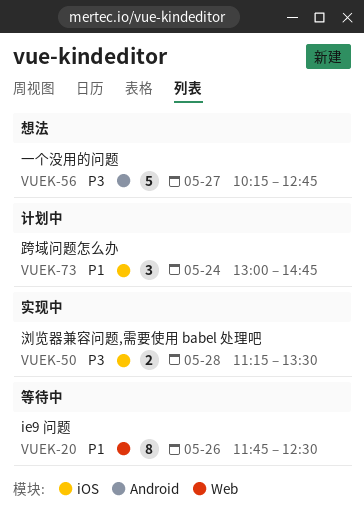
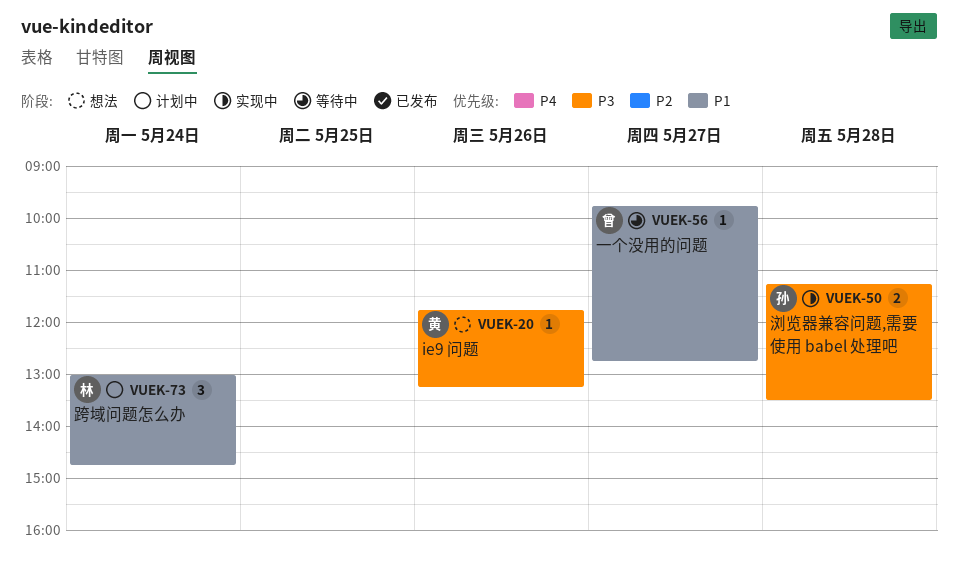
VUEK-20, status: 等待中 -> 想法
VUEK-20, priority: P1 -> P3
VUEK-20, estimate: 8 -> 1
VUEK-20, ends: 12:30 -> 13:15
VUEK-56, status: 想法 -> 等待中
VUEK-56, priority: P3 -> P1
VUEK-56, estimate: 5 -> 1
VUEK-56, begins: 10:15 -> 09:45

